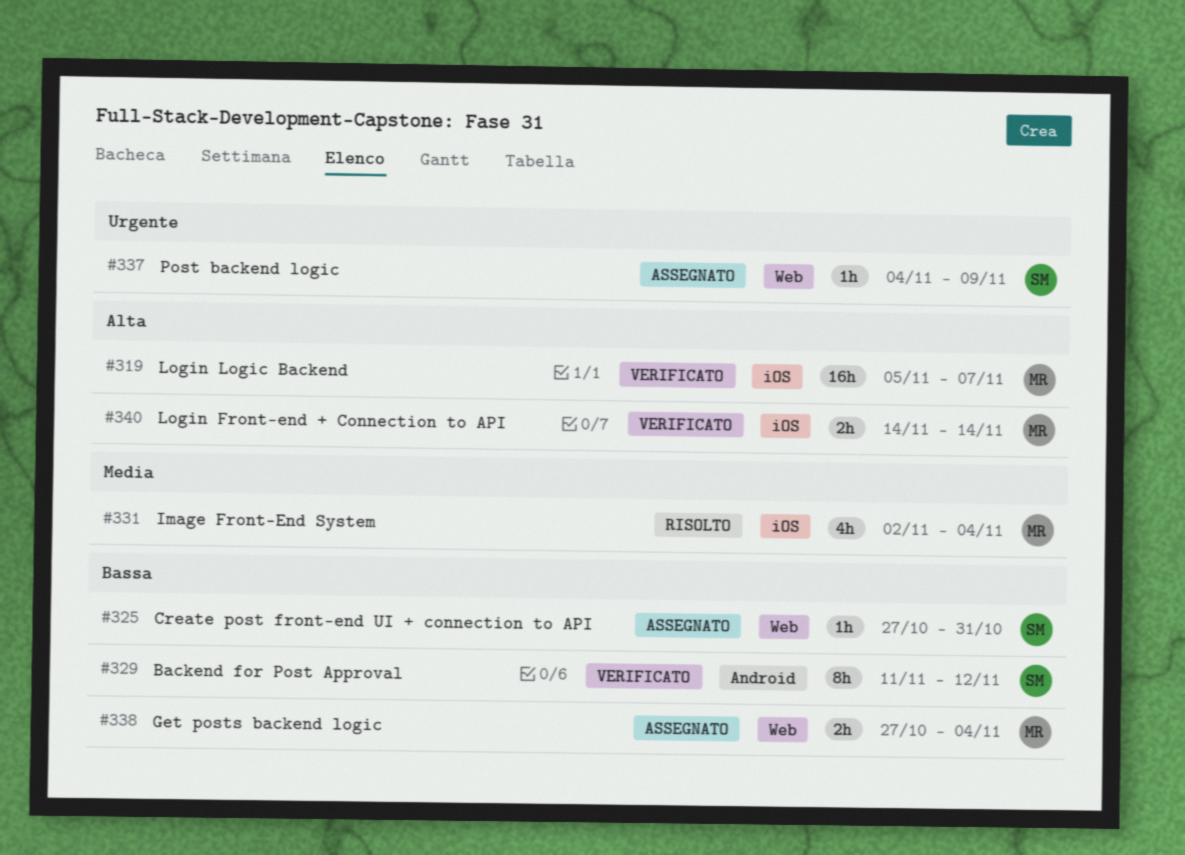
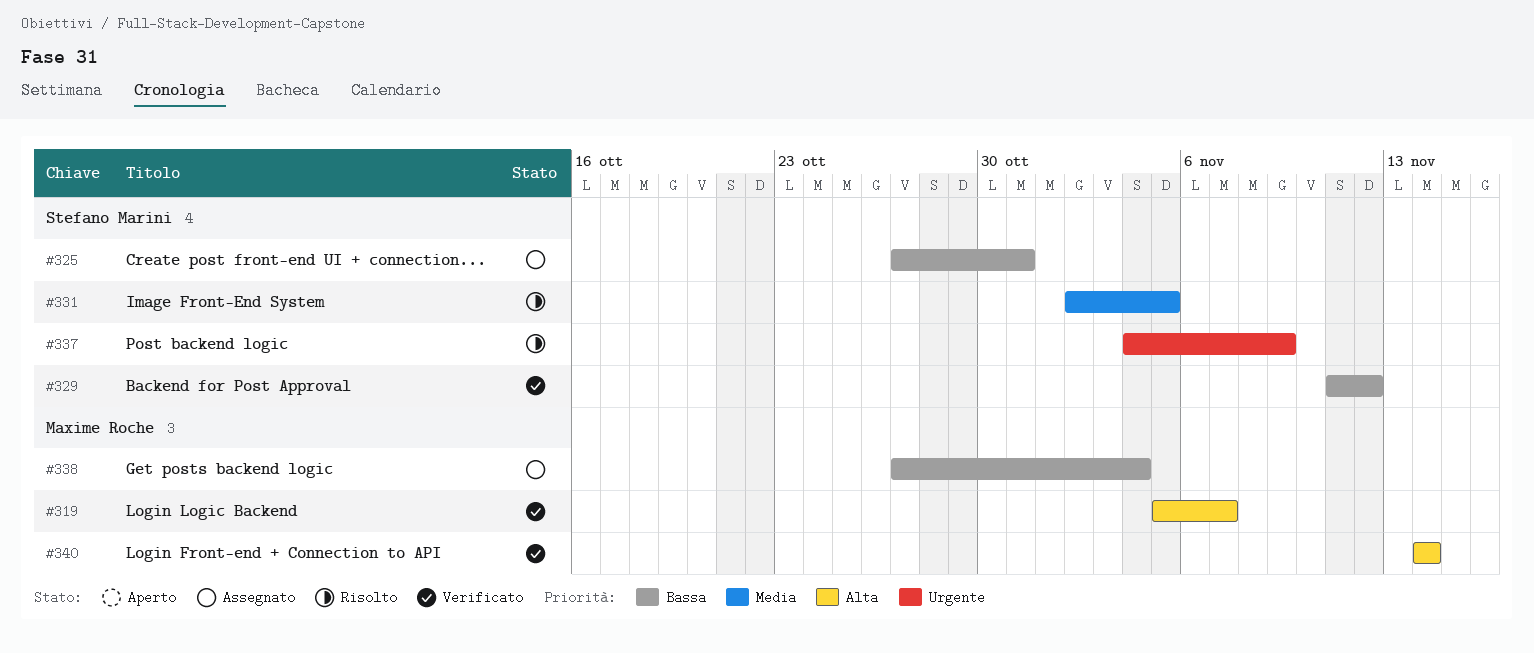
#331, owner: Maxime Roche -> Stefano Marini
#331, due: Nov 4 -> Nov 5
#337, status: Assegnato -> Risolto

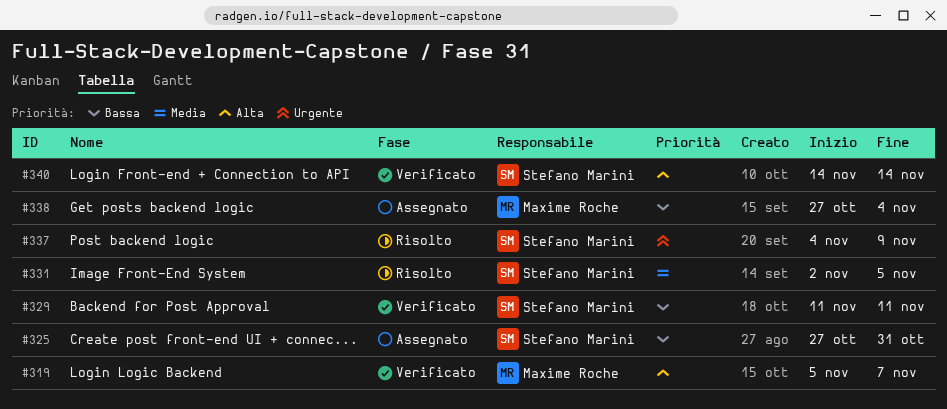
#329, due: Nov 12 -> Nov 11
#340, owner: Maxime Roche -> Stefano Marini

